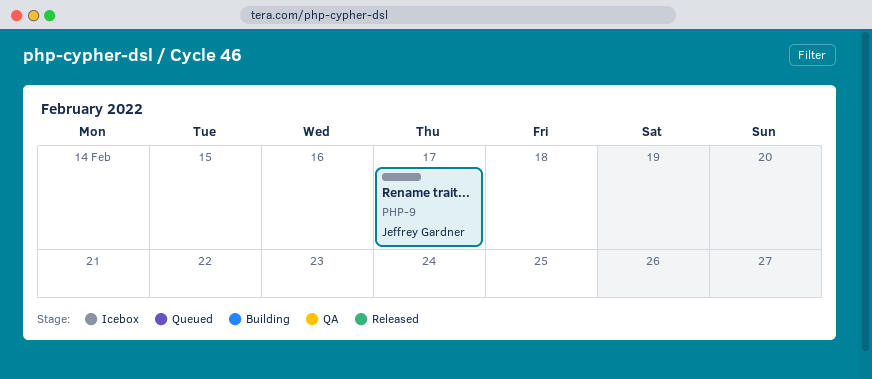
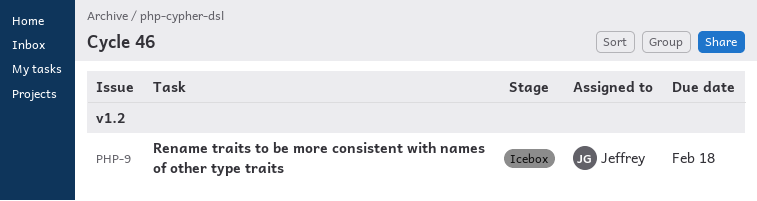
PHP-9, due: Feb 17 -> Feb 18

